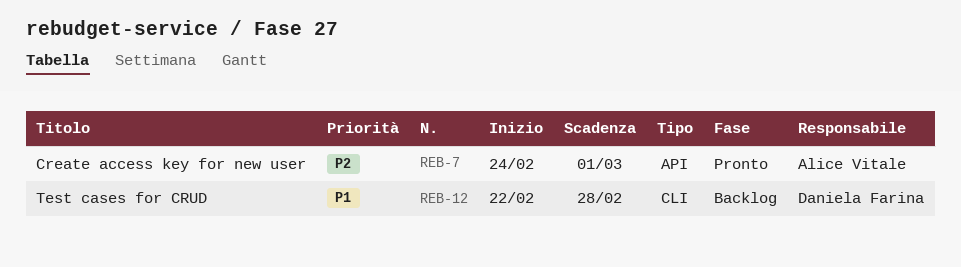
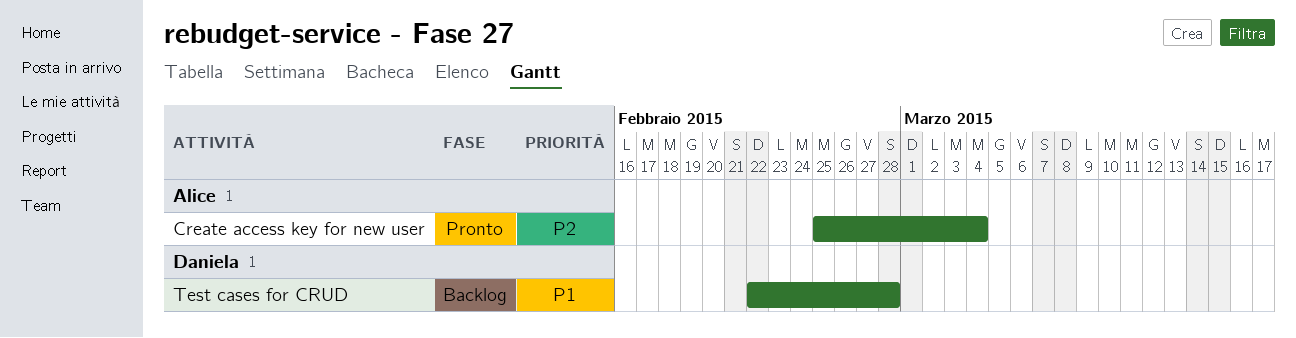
Create access key for new user, start: Feb 24 -> Feb 25
Create access key for new user, due: Mar 1 -> Mar 4

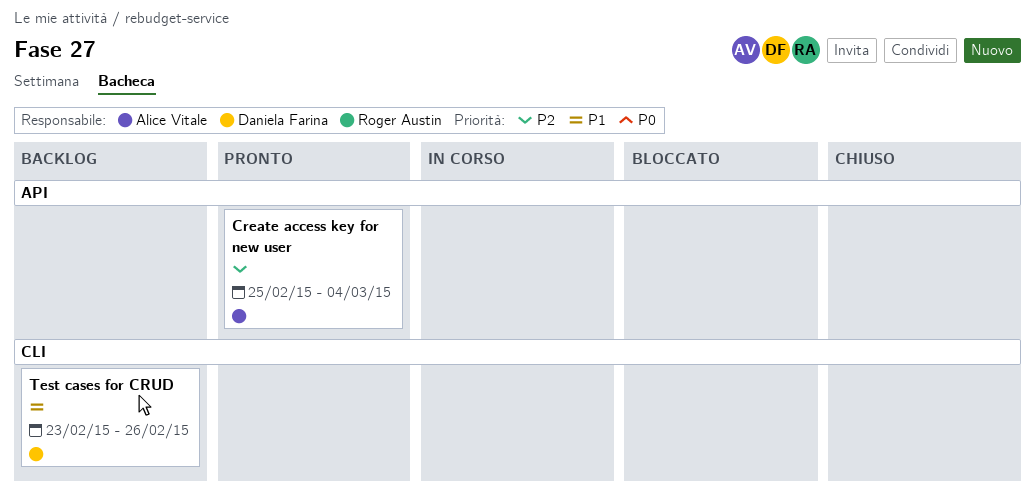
Test cases for CRUD, start: Feb 22 -> Feb 23
Test cases for CRUD, due: Feb 28 -> Feb 26

